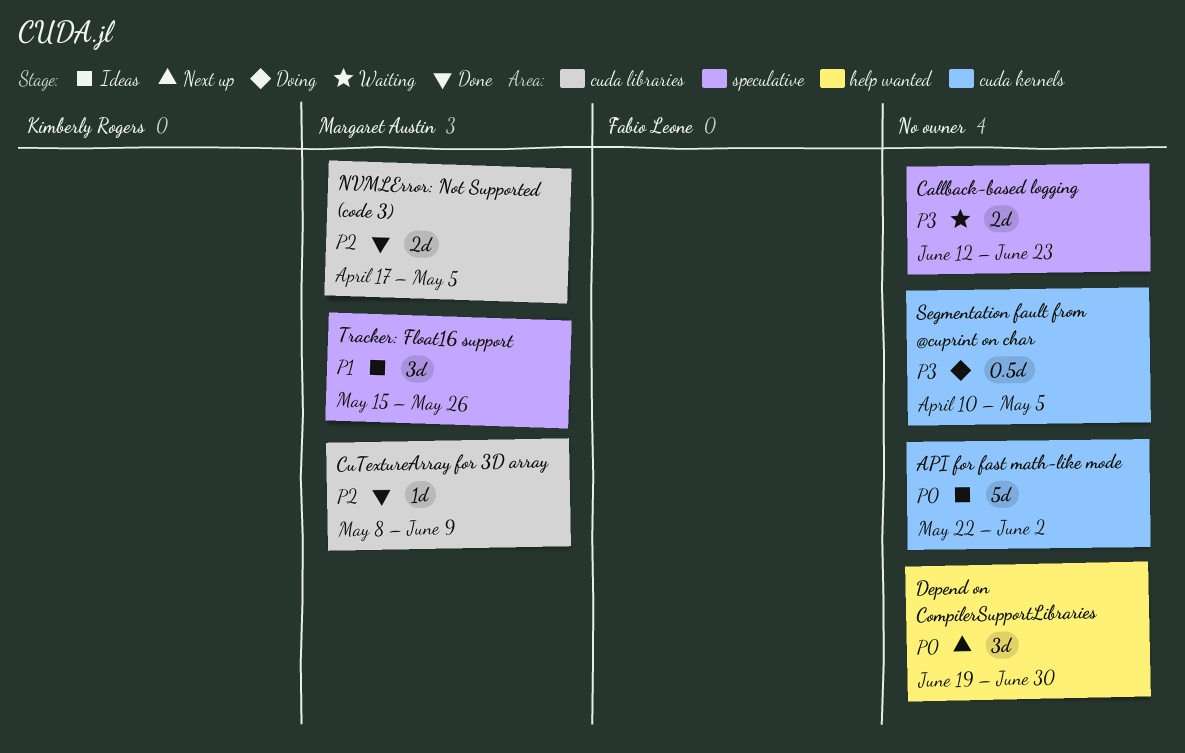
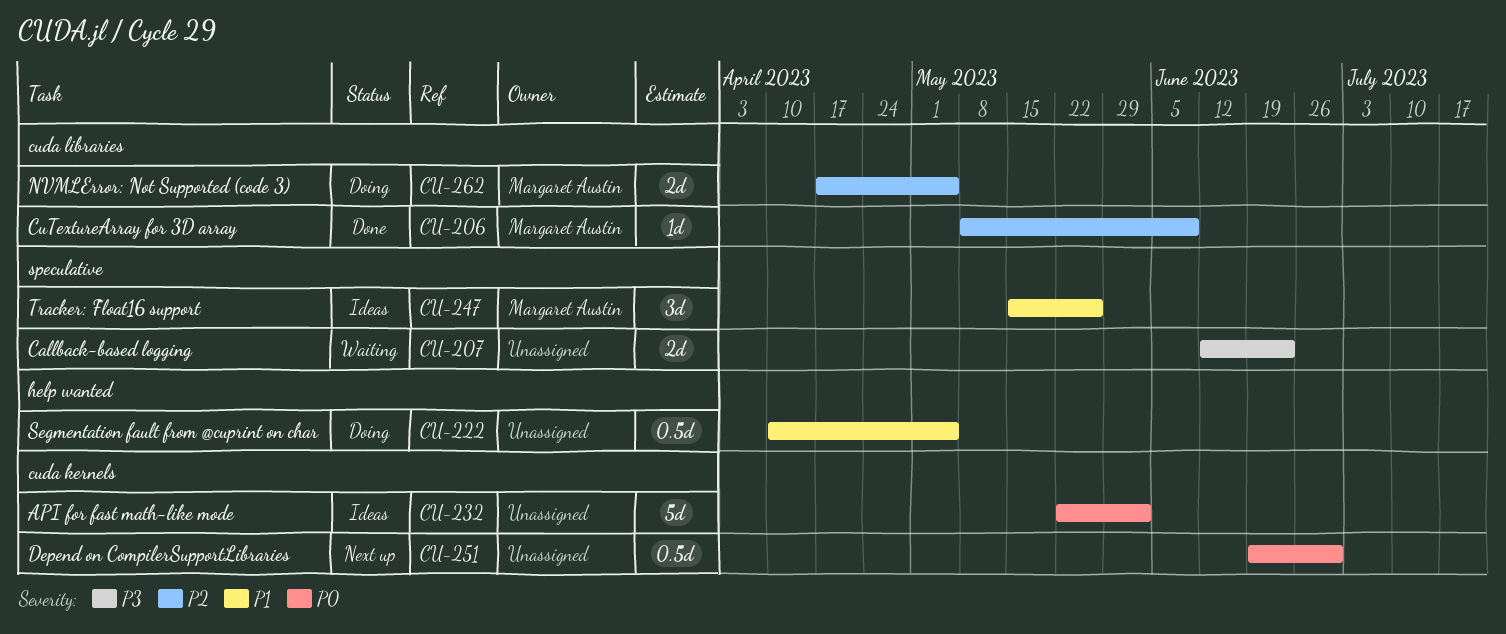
Depend on CompilerSupportLibraries, label: help wanted -> cuda kernels
Depend on CompilerSupportLibraries, estimate: 3d -> 0.5d
NVMLError: Not Supported (code 3), status: Done -> Doing
Segmentation fault from @cuprint on char, priority: P3 -> P1
Segmentation fault from @cuprint on char, label: cuda kernels -> help wanted

